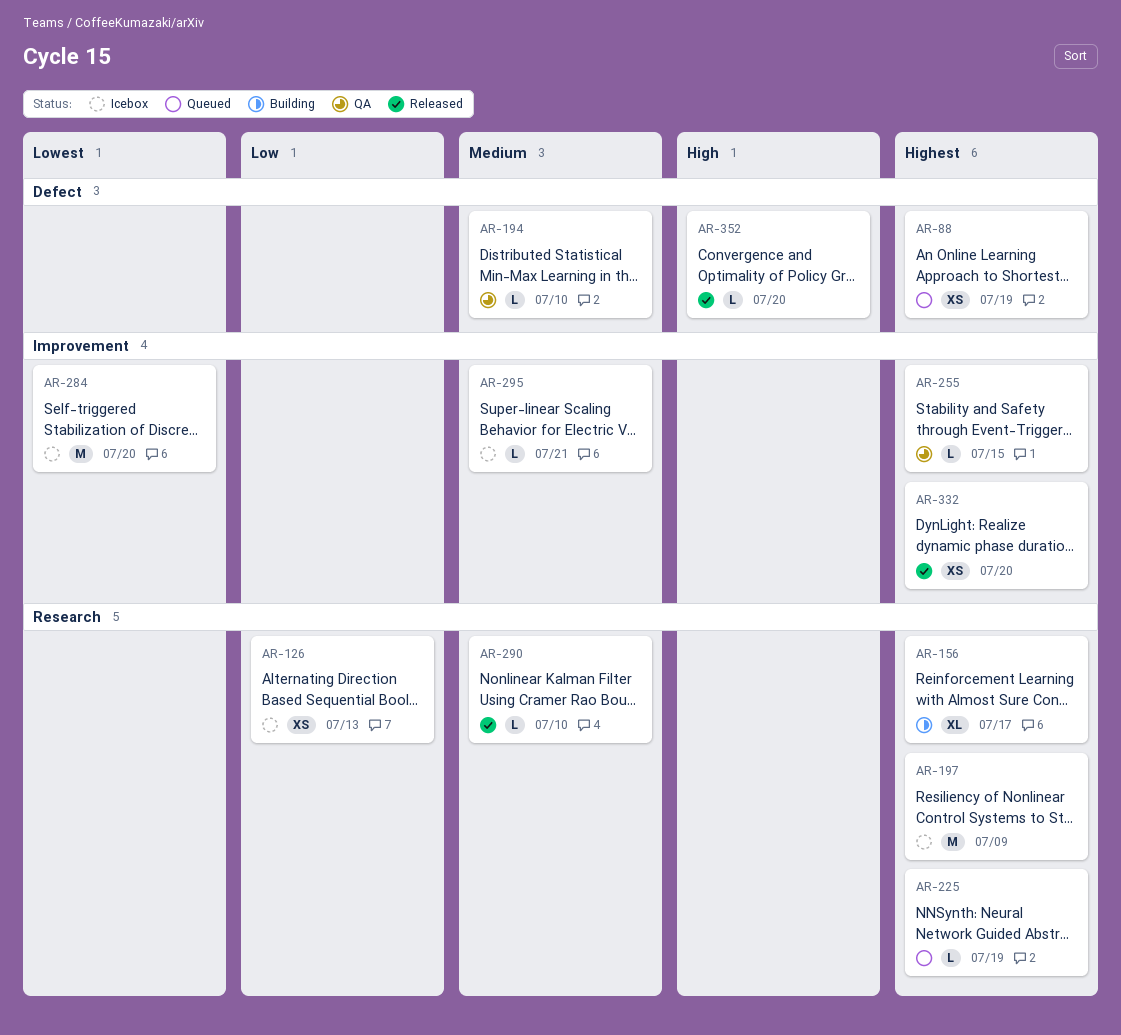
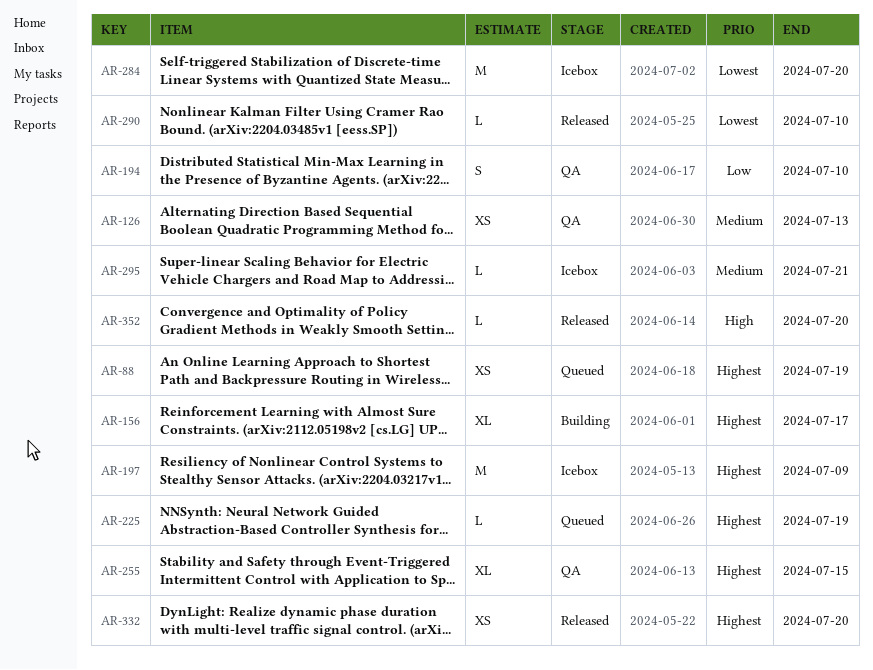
AR-126, status: Icebox -> QA
AR-126, priority: Low -> Medium
AR-194, priority: Medium -> Low
AR-194, estimate: L -> S
AR-255, estimate: L -> XL
AR-290, priority: Medium -> Lowest

